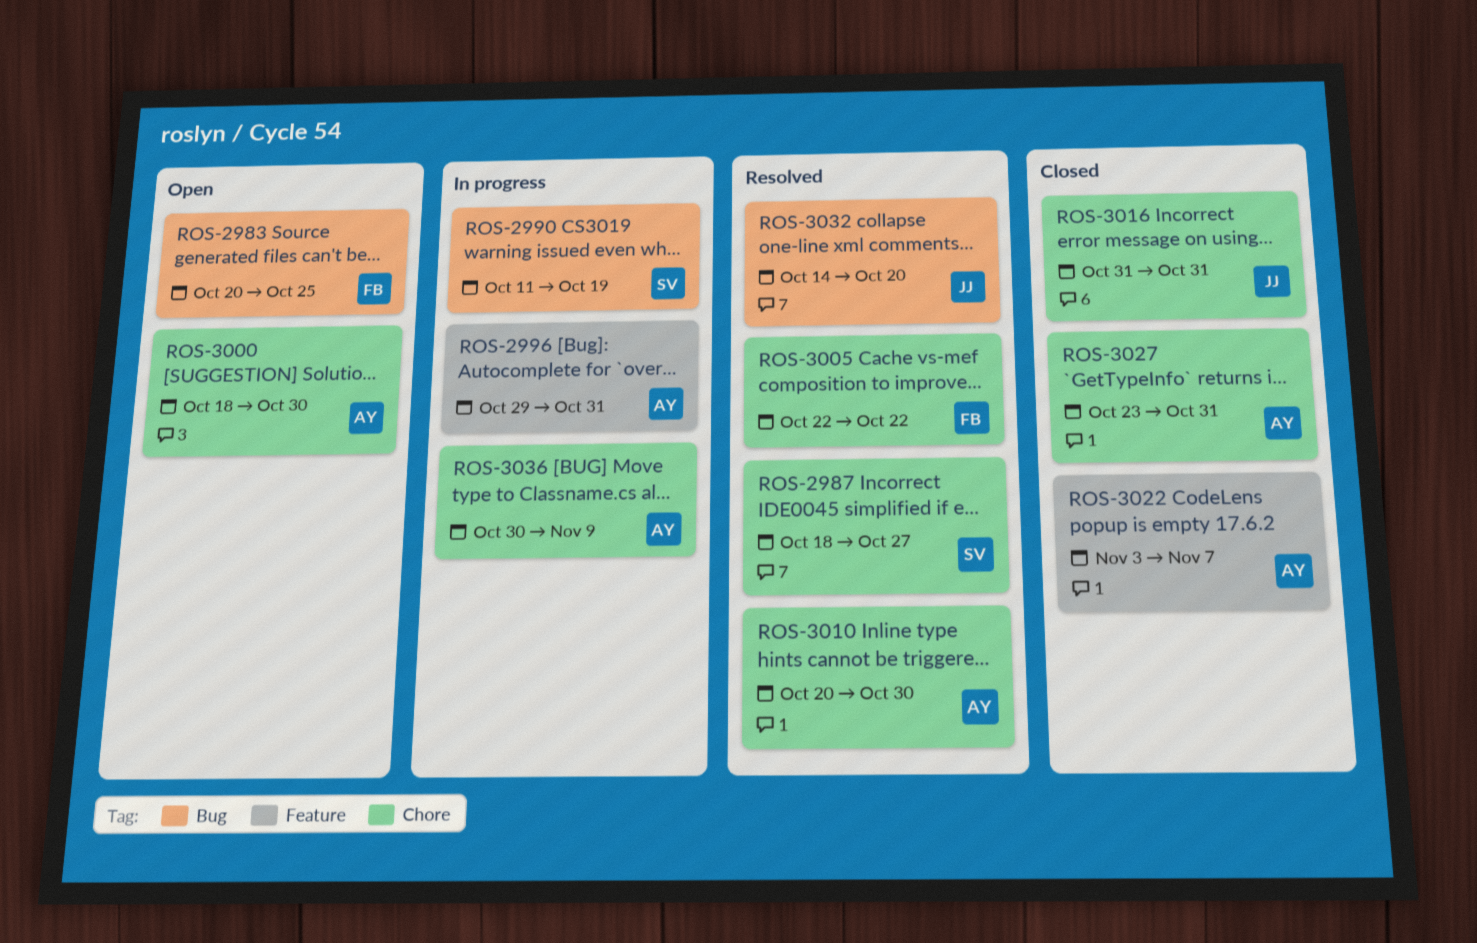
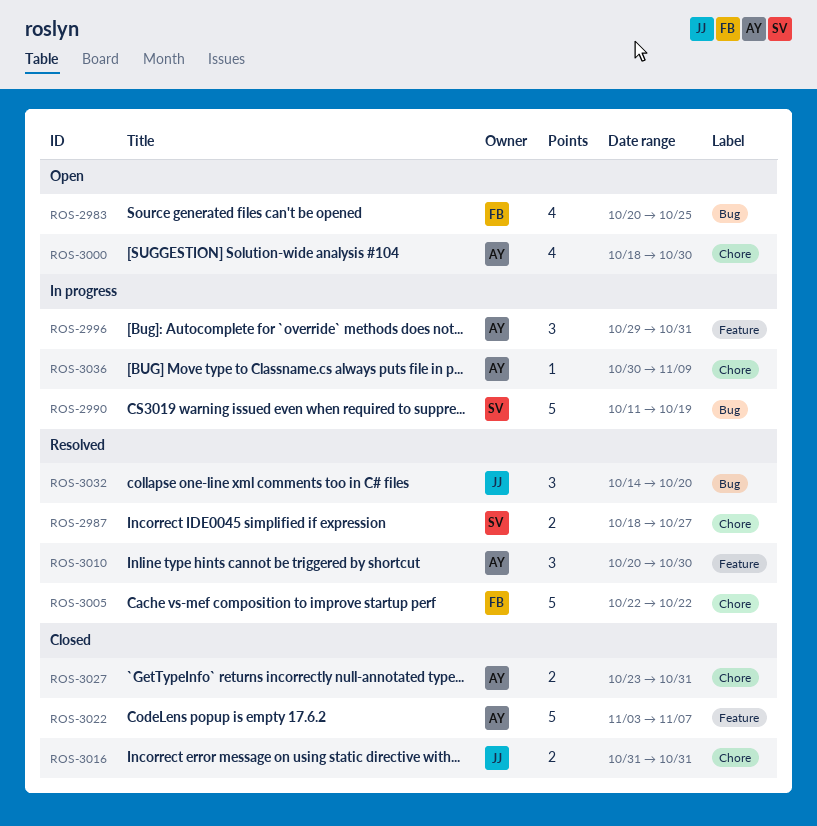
ROS-3010, label: Chore -> Feature

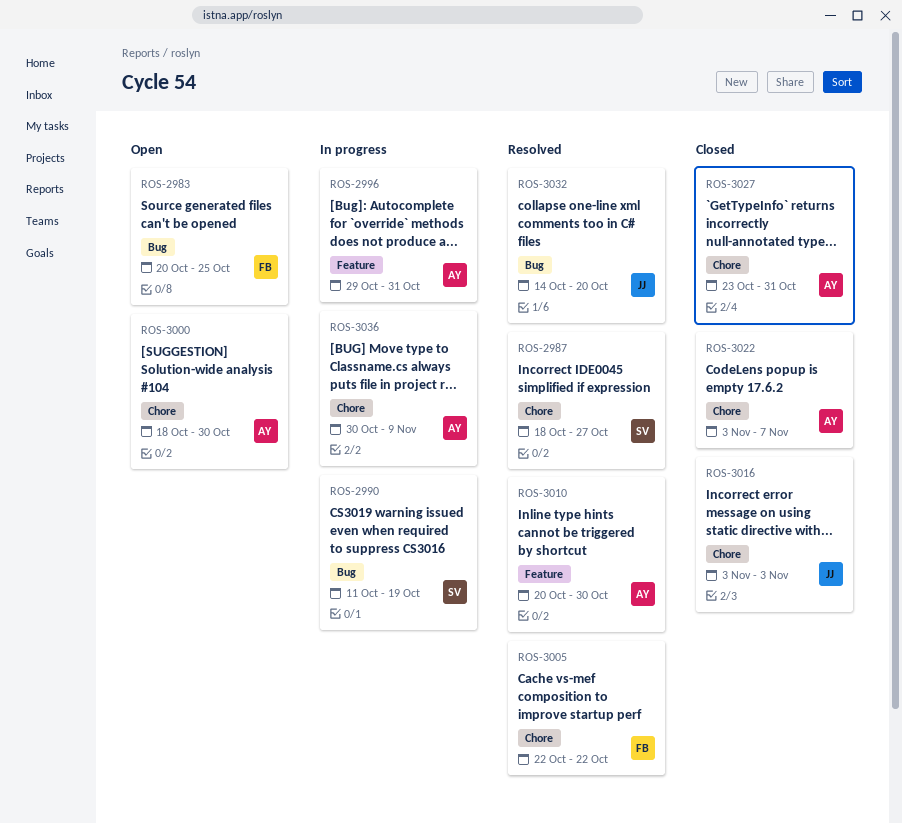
ROS-3016, start: Oct 31 -> Nov 3
ROS-3016, due: Oct 31 -> Nov 3
ROS-3022, label: Feature -> Chore

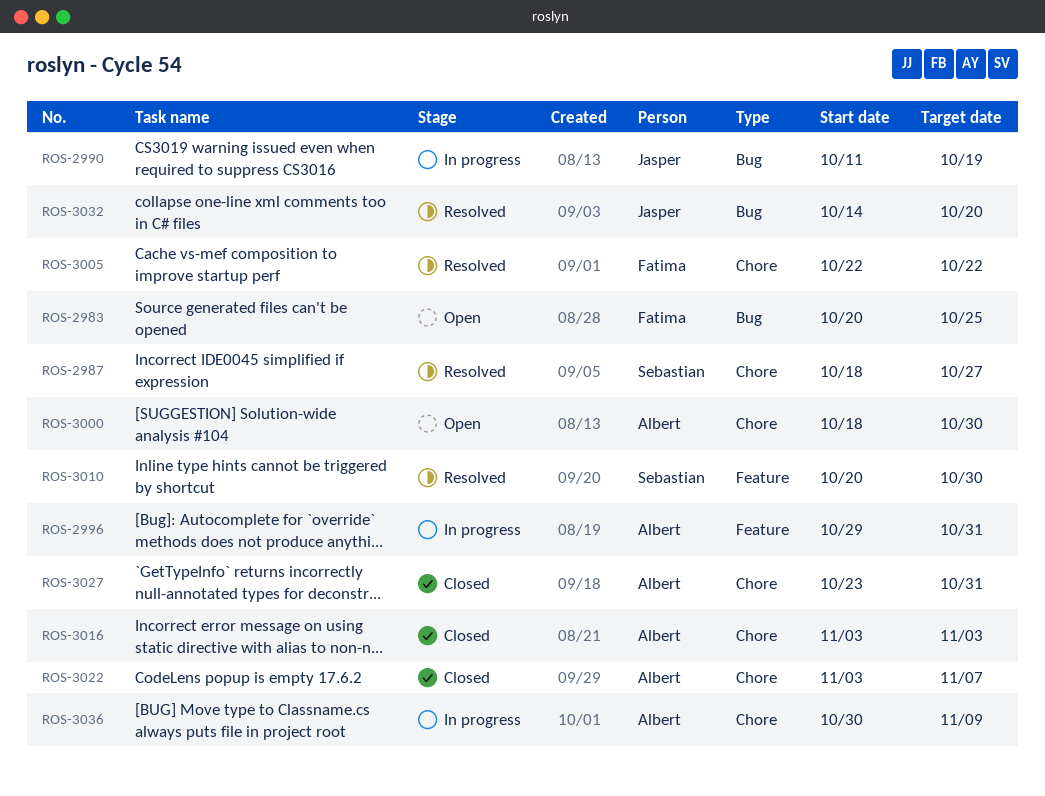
ROS-2990, owner: Sebastian -> Jasper
ROS-3010, owner: Albert -> Sebastian
ROS-3016, owner: Jasper -> Albert

